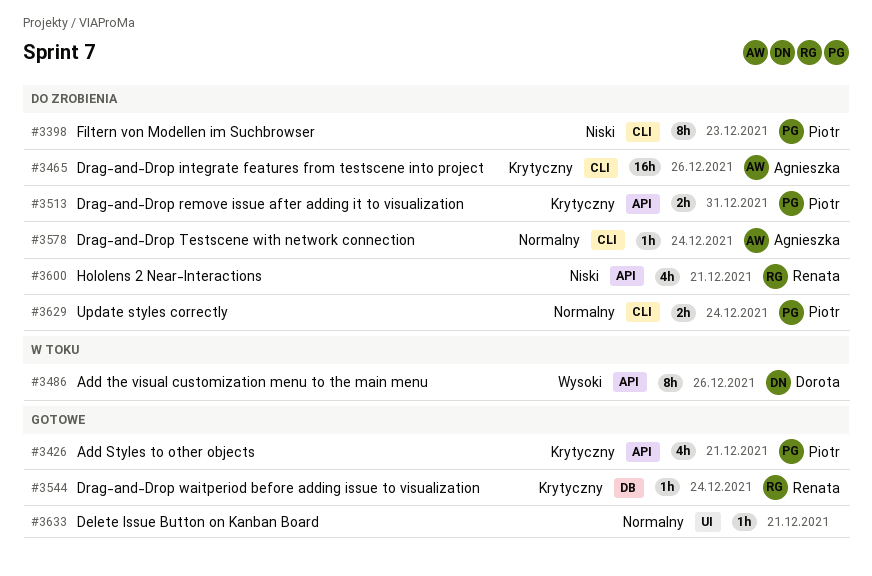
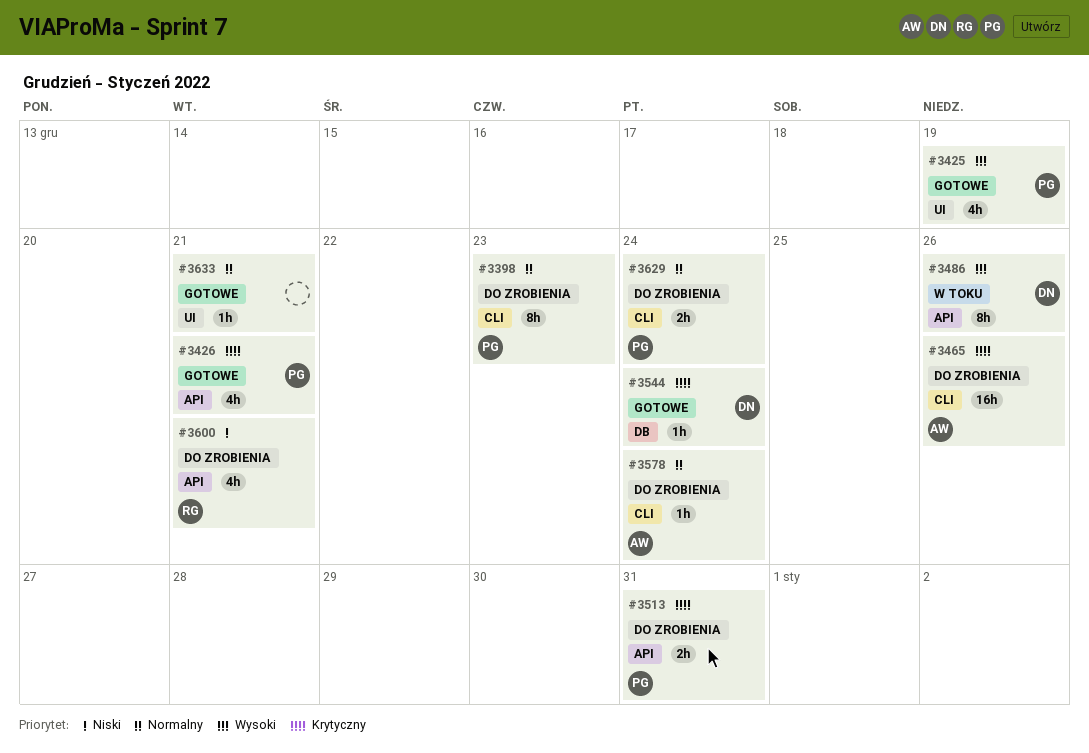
#3398, priority: Niski -> Normalny
#3425: none -> present
#3544, owner: Renata -> Dorota

